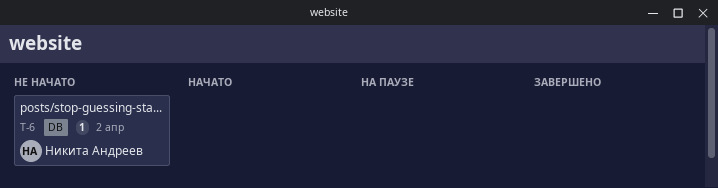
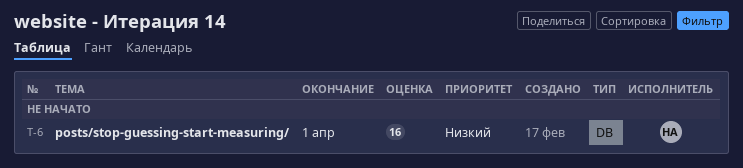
T-6, estimate: 1 -> 16
T-6, due: Apr 2 -> Apr 1

